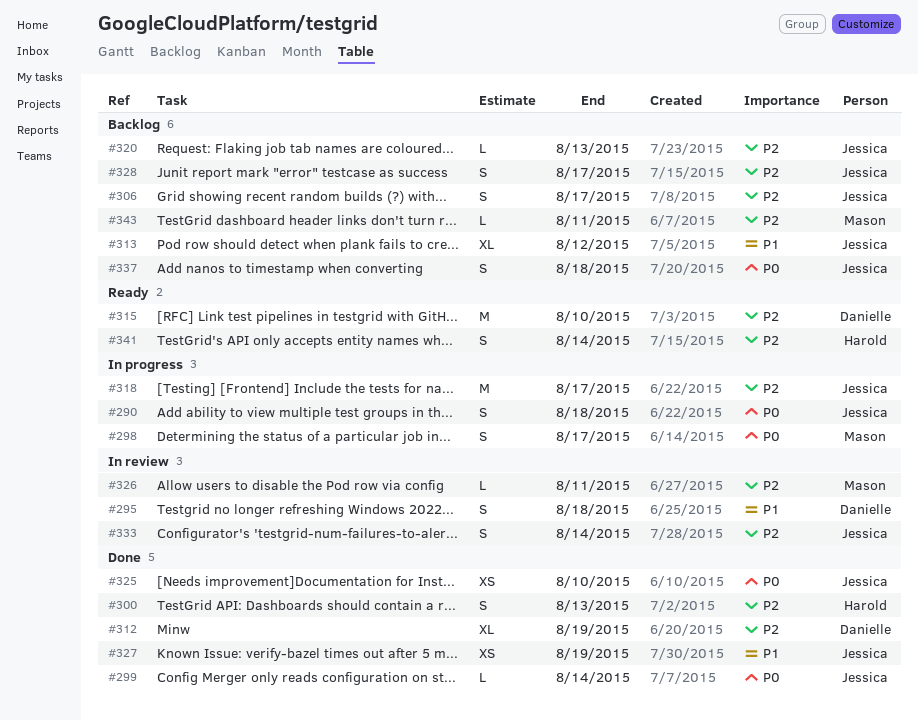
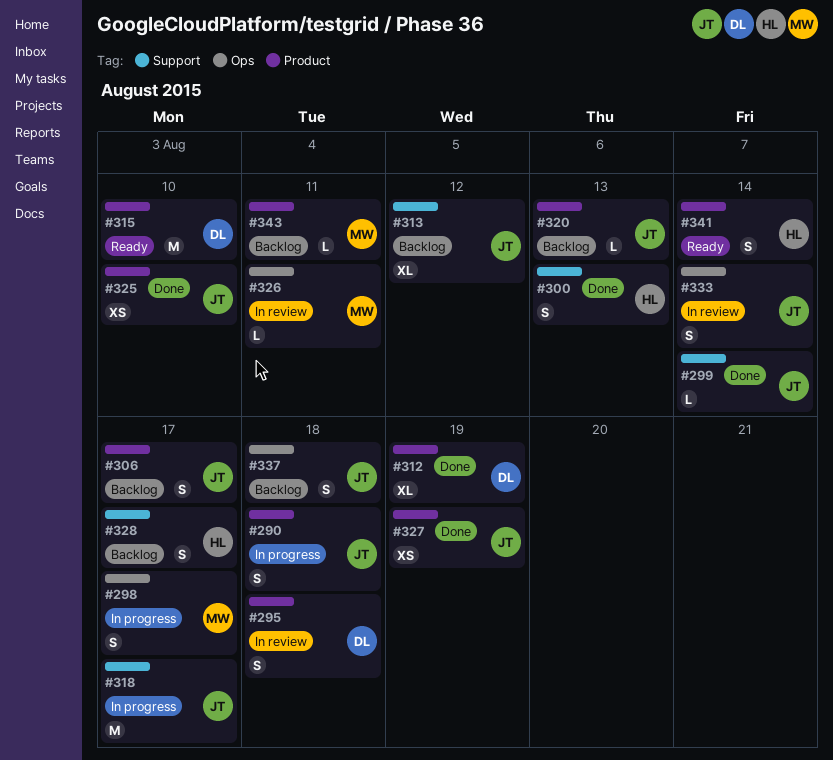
#328, owner: Jessica -> Harold

